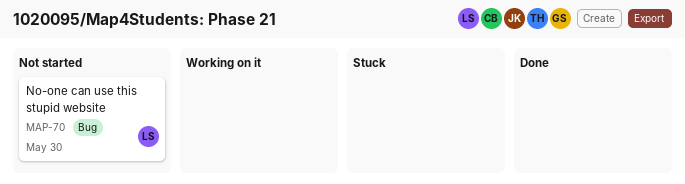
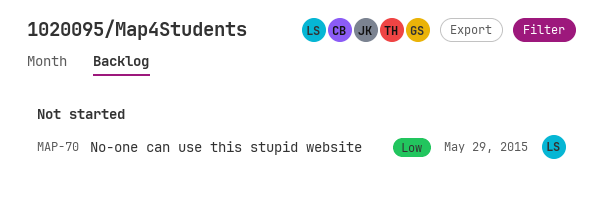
MAP-70, due: May 30 -> May 29

